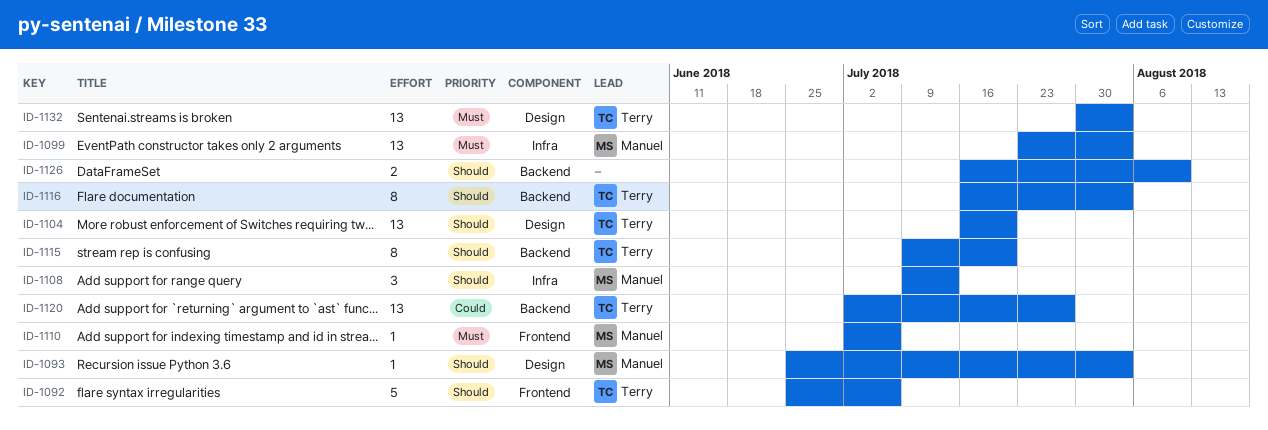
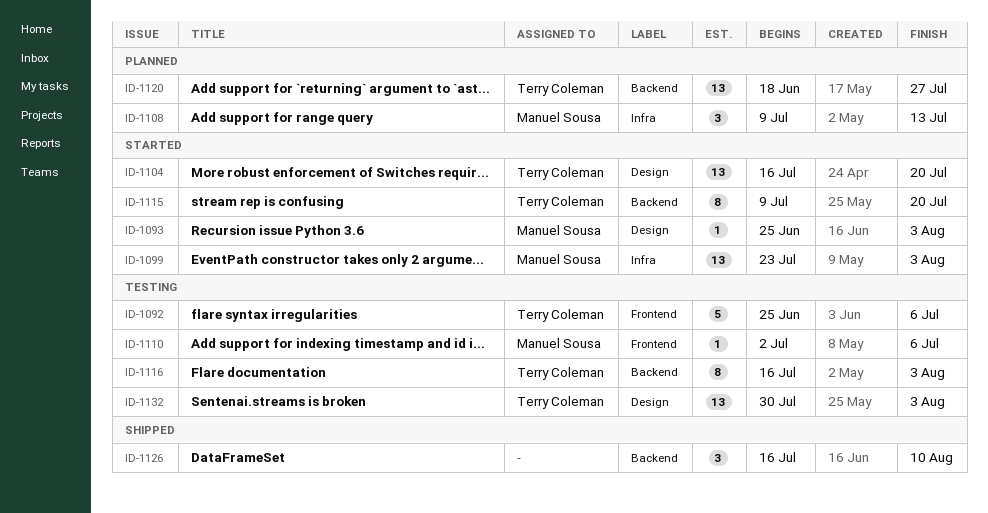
ID-1120, start: Jul 2 -> Jun 18
ID-1126, estimate: 2 -> 3

